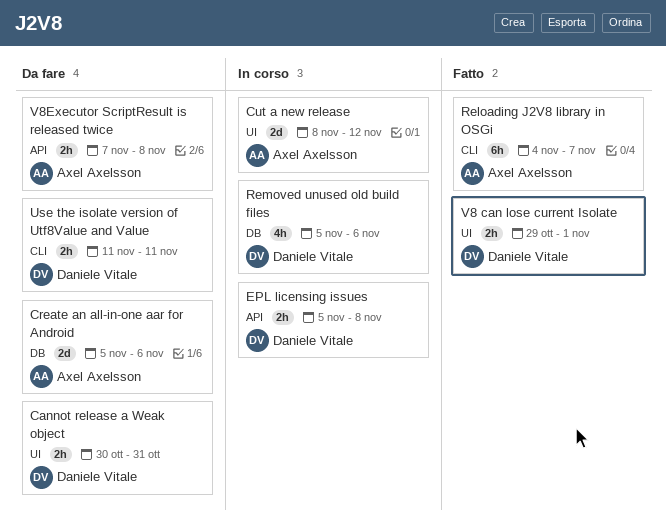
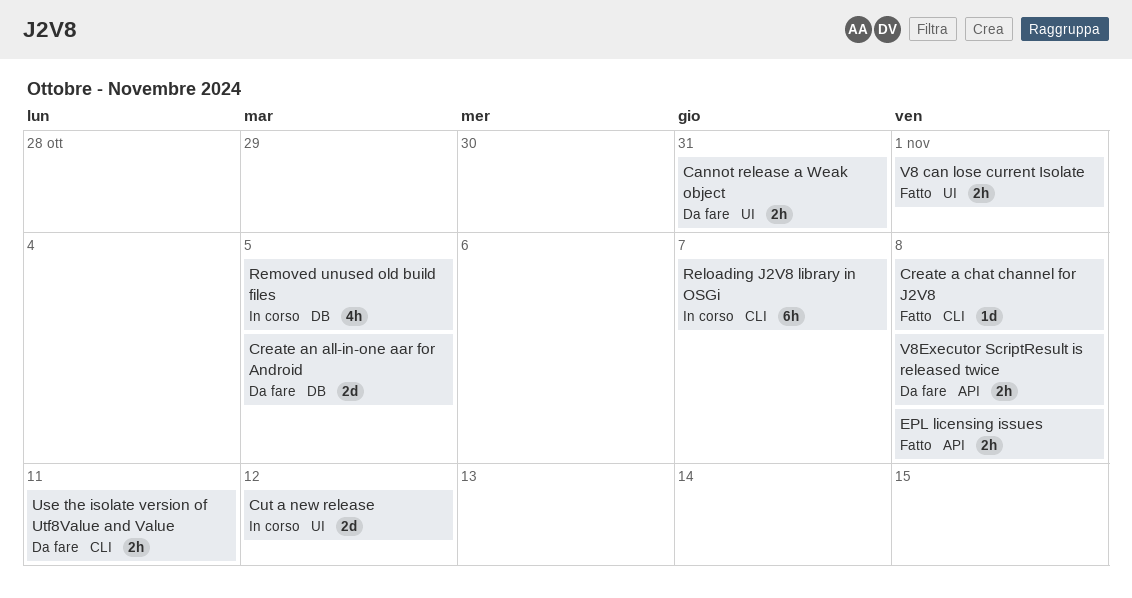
Create a chat channel for J2V8: none -> present
Create an all-in-one aar for Android, due: Nov 6 -> Nov 5
EPL licensing issues, status: In corso -> Fatto
Reloading J2V8 library in OSGi, status: Fatto -> In corso
Removed unused old build files, due: Nov 6 -> Nov 5

